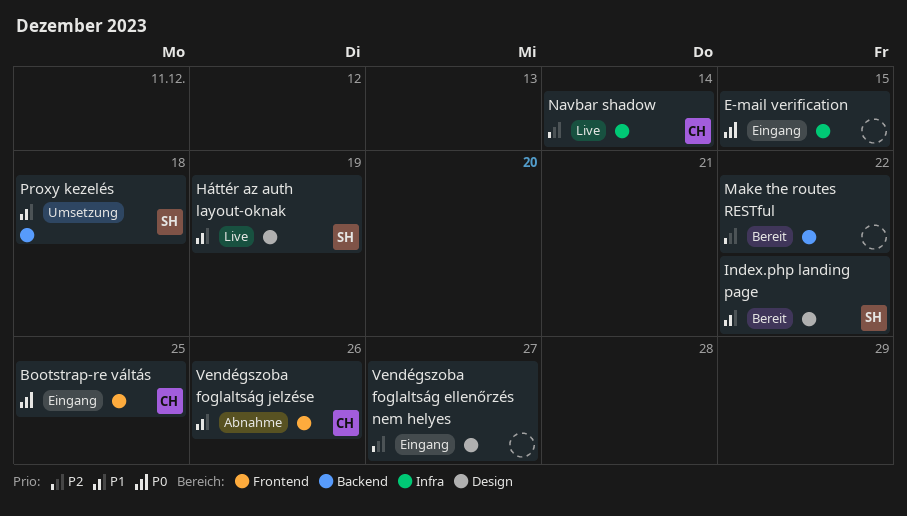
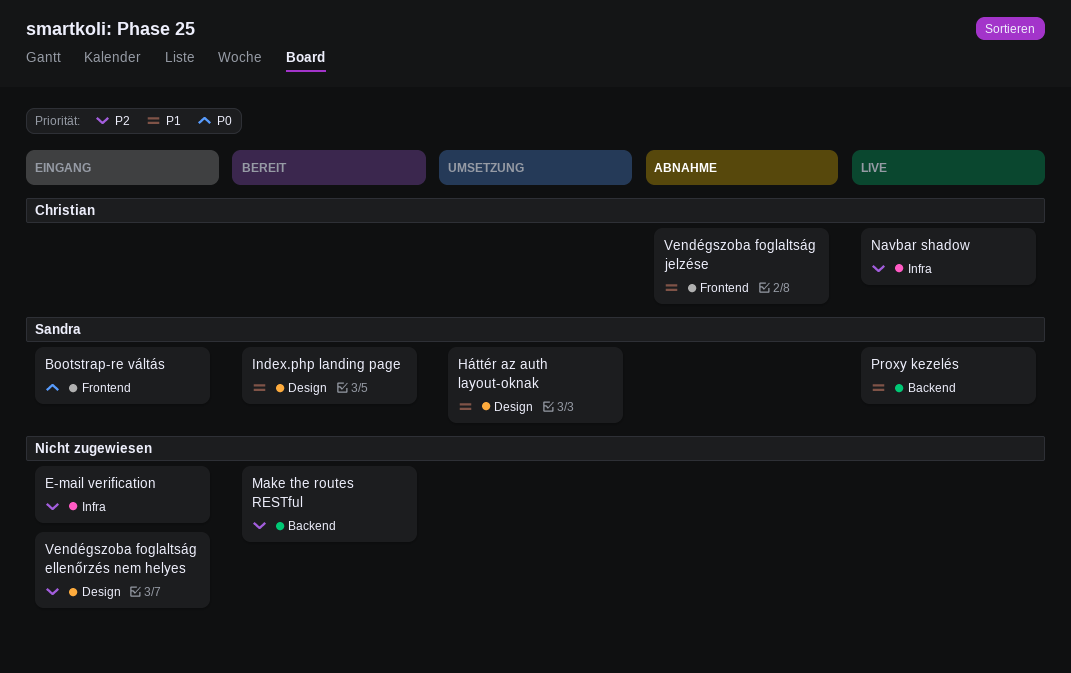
Bootstrap-re váltás, owner: Christian -> Sandra
E-mail verification, priority: P0 -> P2
Háttér az auth layout-oknak, status: Live -> Umsetzung
Proxy kezelés, status: Umsetzung -> Live

